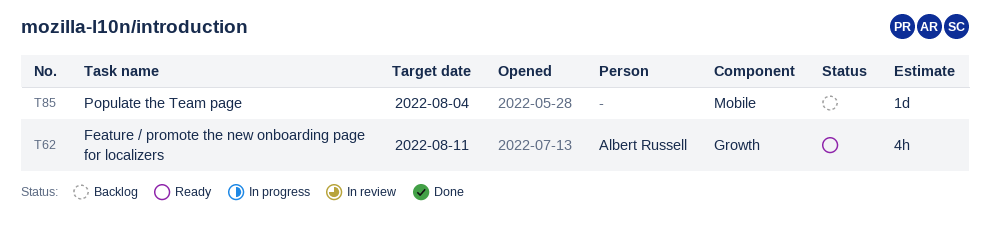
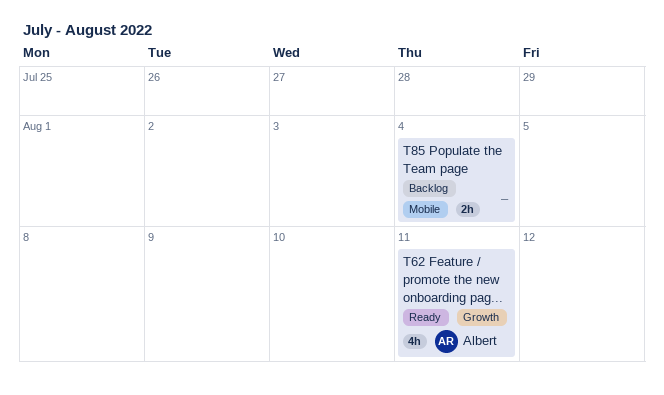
T85, estimate: 1d -> 2h

